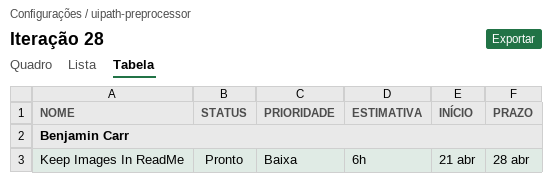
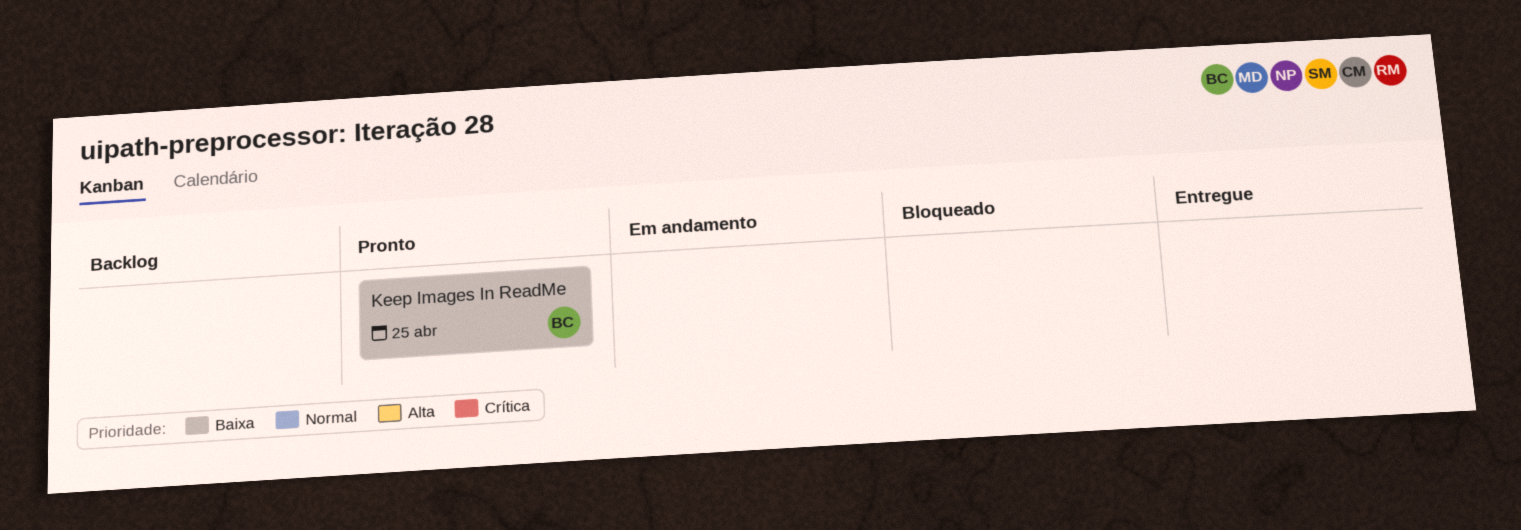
Keep Images In ReadMe, due: Apr 28 -> Apr 25

